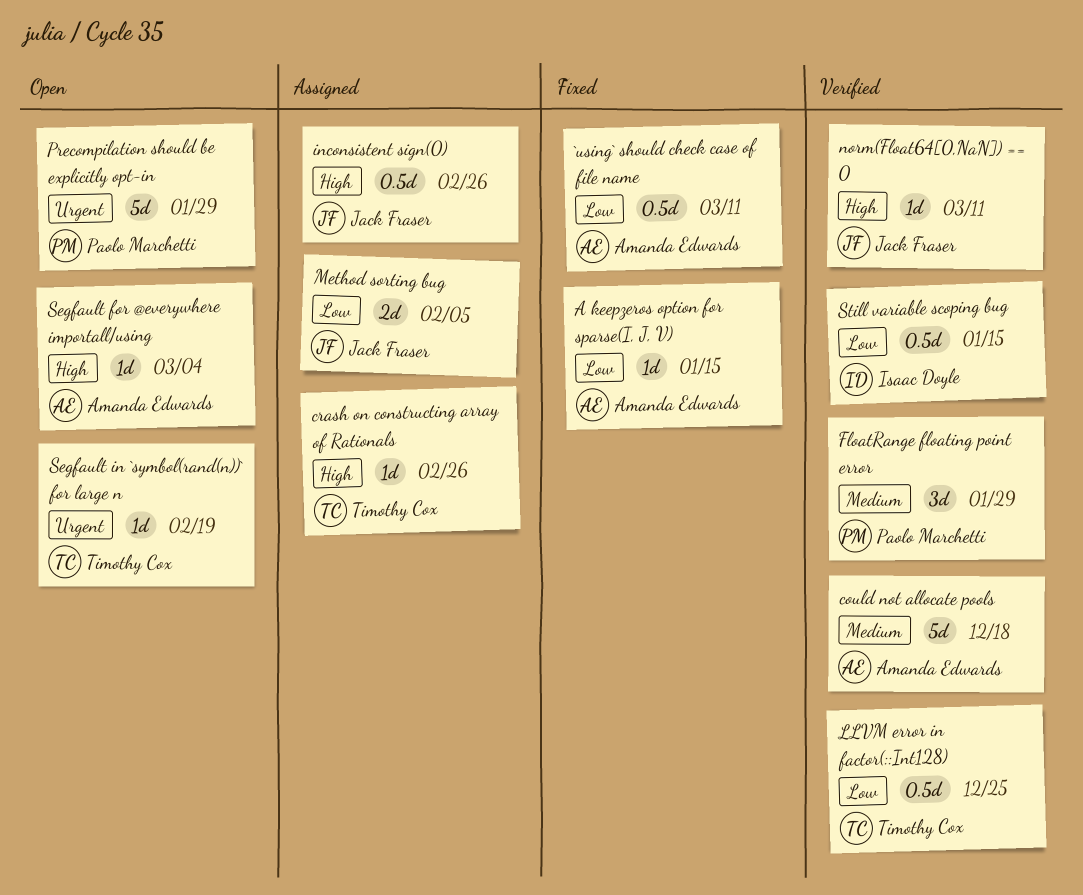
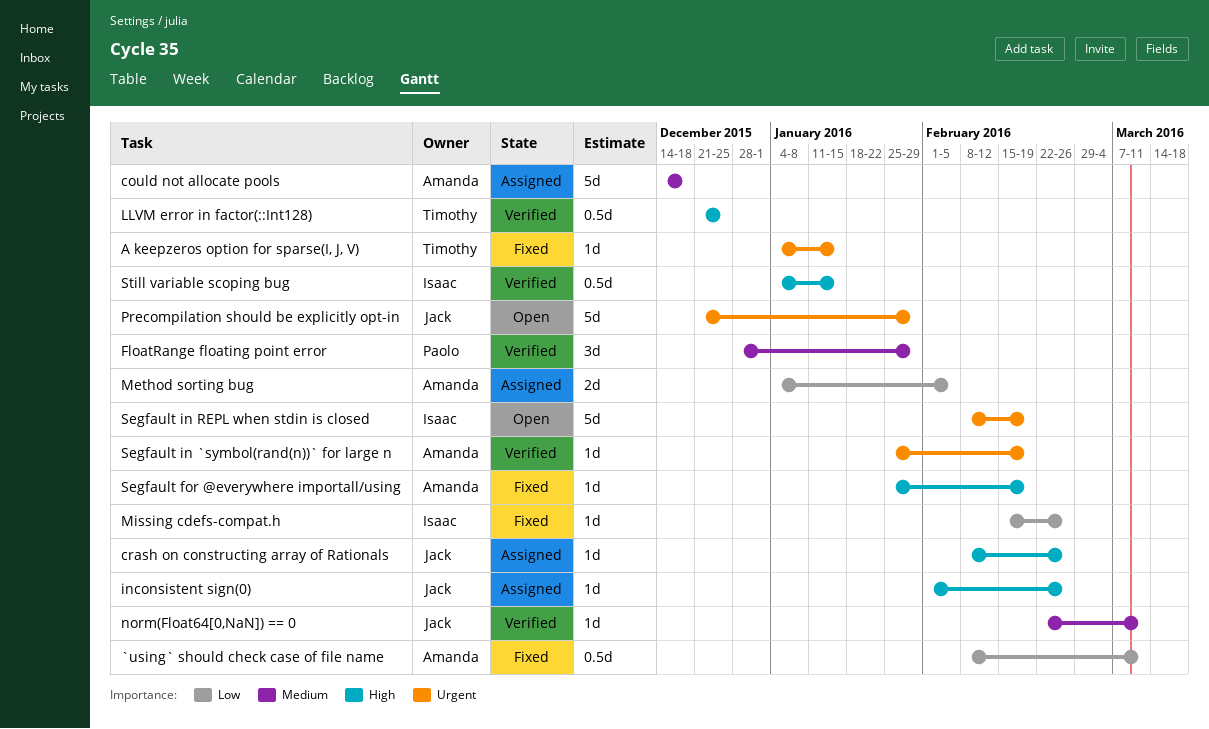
A keepzeros option for sparse(I, J, V), owner: Amanda Edwards -> Timothy Cox
A keepzeros option for sparse(I, J, V), priority: Low -> Urgent
could not allocate pools, status: Verified -> Assigned
crash on constructing array of Rationals, owner: Timothy Cox -> Jack Fraser
inconsistent sign(0), estimate: 0.5d -> 1d
LLVM error in factor(::Int128), priority: Low -> High
Method sorting bug, owner: Jack Fraser -> Amanda Edwards
Missing cdefs-compat.h: none -> present
norm(Float64[0,NaN]) == 0, priority: High -> Medium
Precompilation should be explicitly opt-in, owner: Paolo Marchetti -> Jack Fraser
Segfault for @everywhere importall/using, status: Open -> Fixed
Segfault for @everywhere importall/using, due: Mar 4 -> Feb 19
Segfault in `symbol(rand(n))` for large n, status: Open -> Verified
Segfault in `symbol(rand(n))` for large n, owner: Timothy Cox -> Amanda Edwards
Segfault in REPL when stdin is closed: none -> present
Still variable scoping bug, priority: Low -> High

